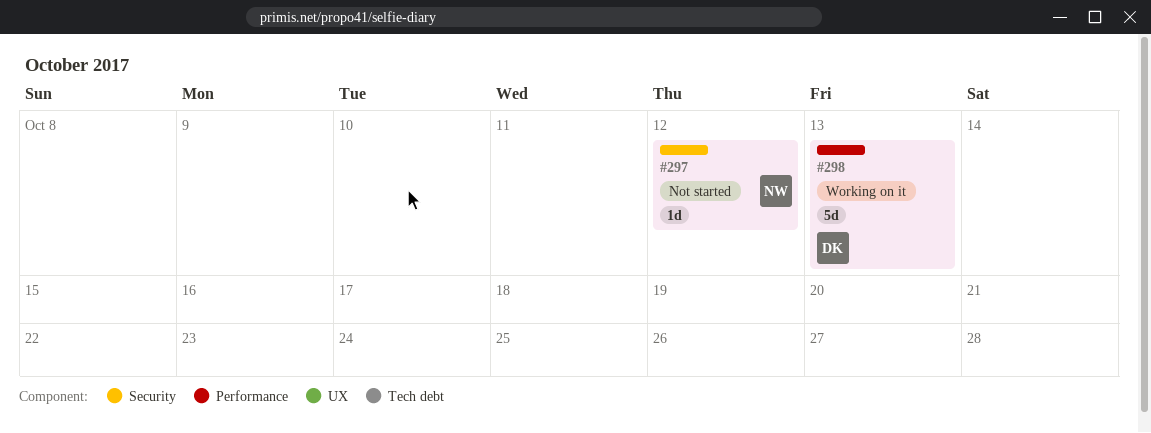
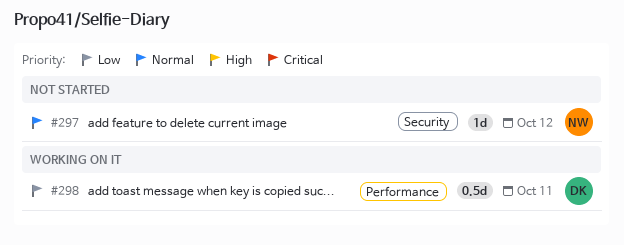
#298, estimate: 5d -> 0.5d
#298, due: Oct 13 -> Oct 11

